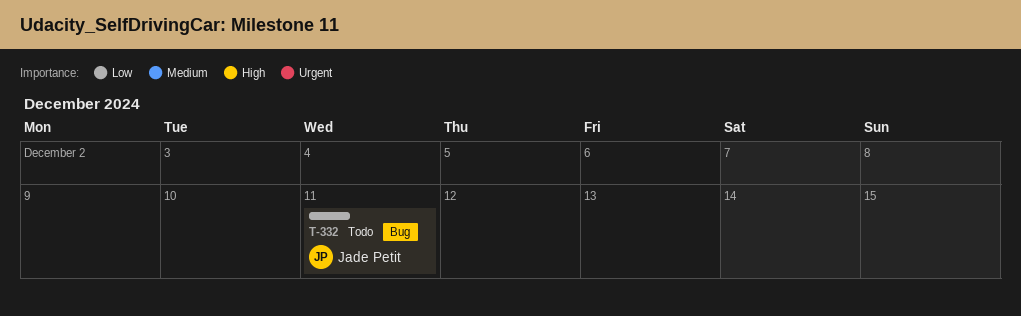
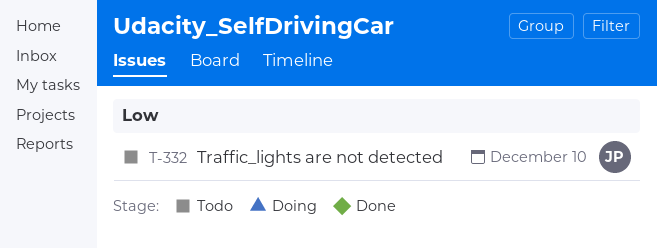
T-332, due: Dec 11 -> Dec 10

